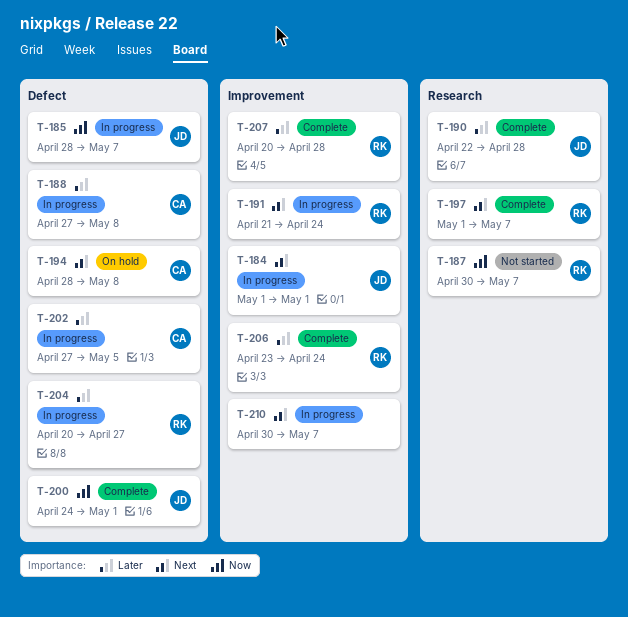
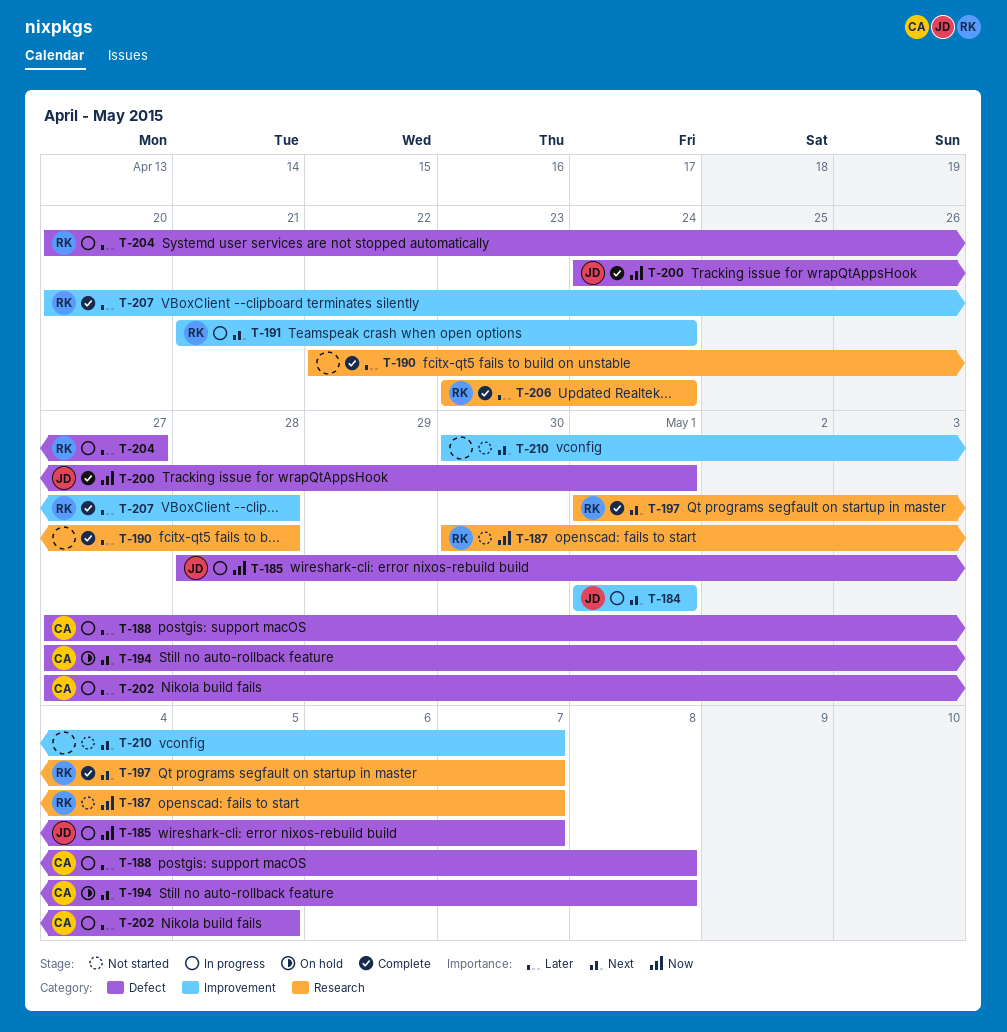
T-190, owner: JD -> none
T-194, start: Apr 28 -> Apr 27
T-206, label: Improvement -> Research
T-210, status: In progress -> Not started

